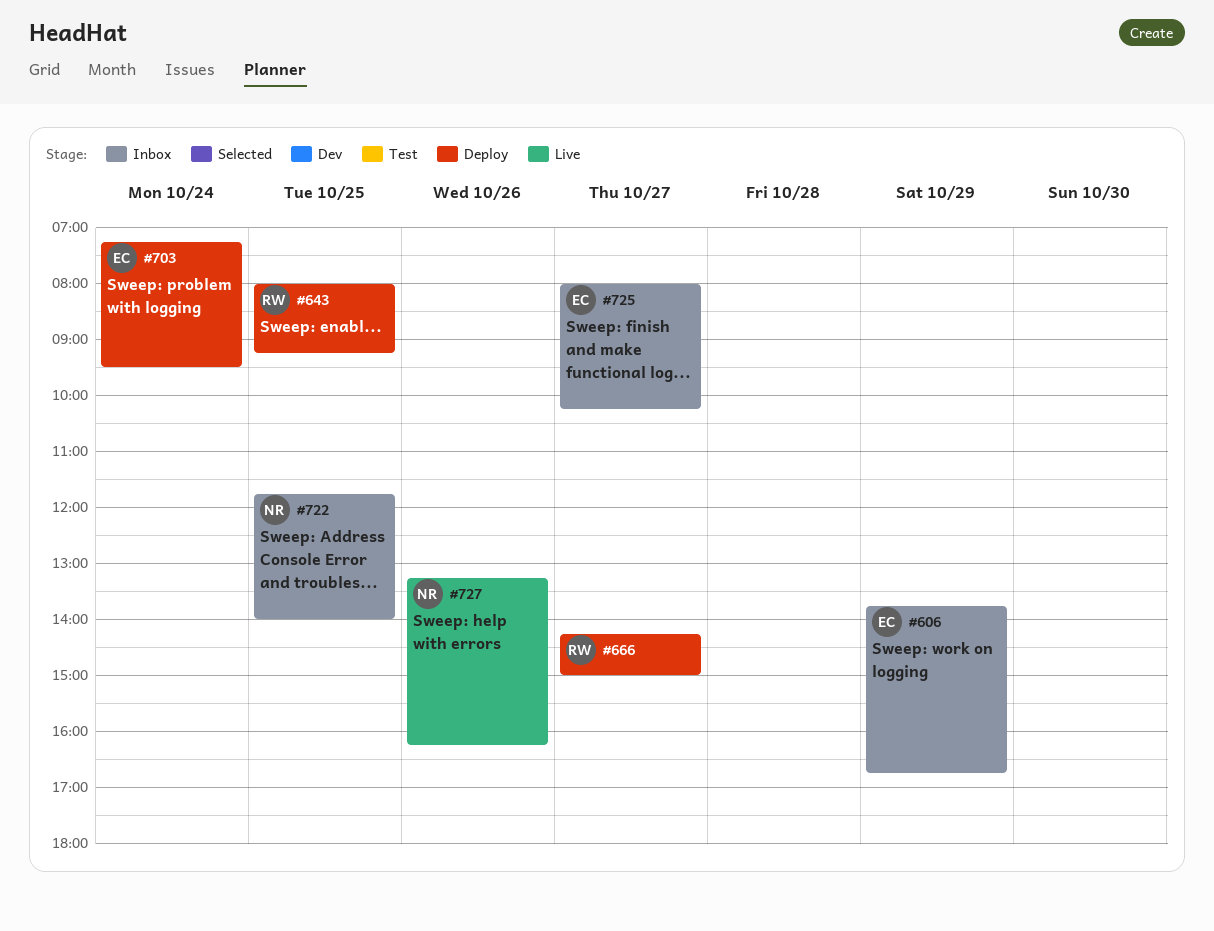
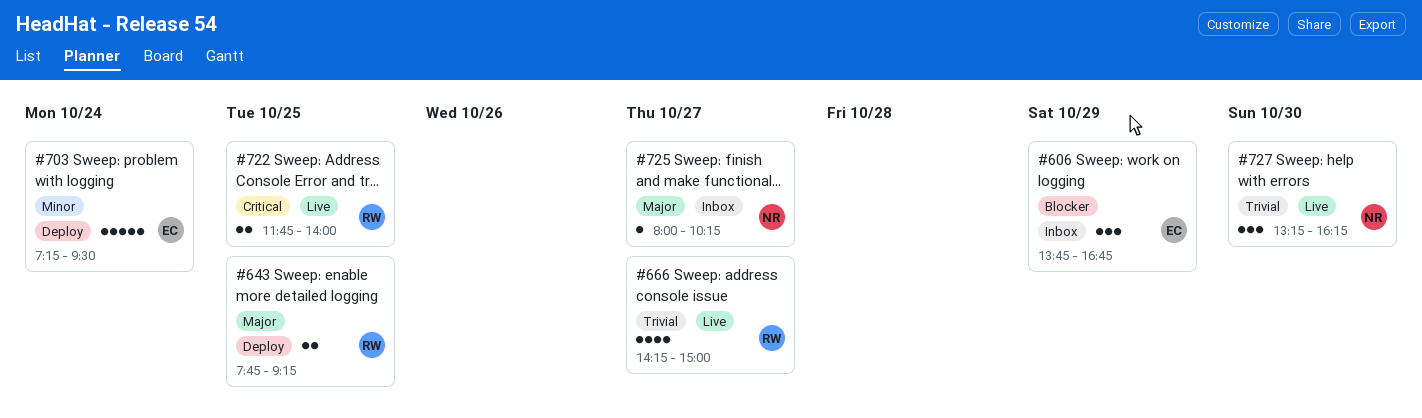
#643, begins: 08:00 -> 07:45
#666, status: Deploy -> Live
#722, status: Inbox -> Live
#722, owner: NR -> RW
#725, owner: EC -> NR
#727, day: Oct 26 -> Oct 30

